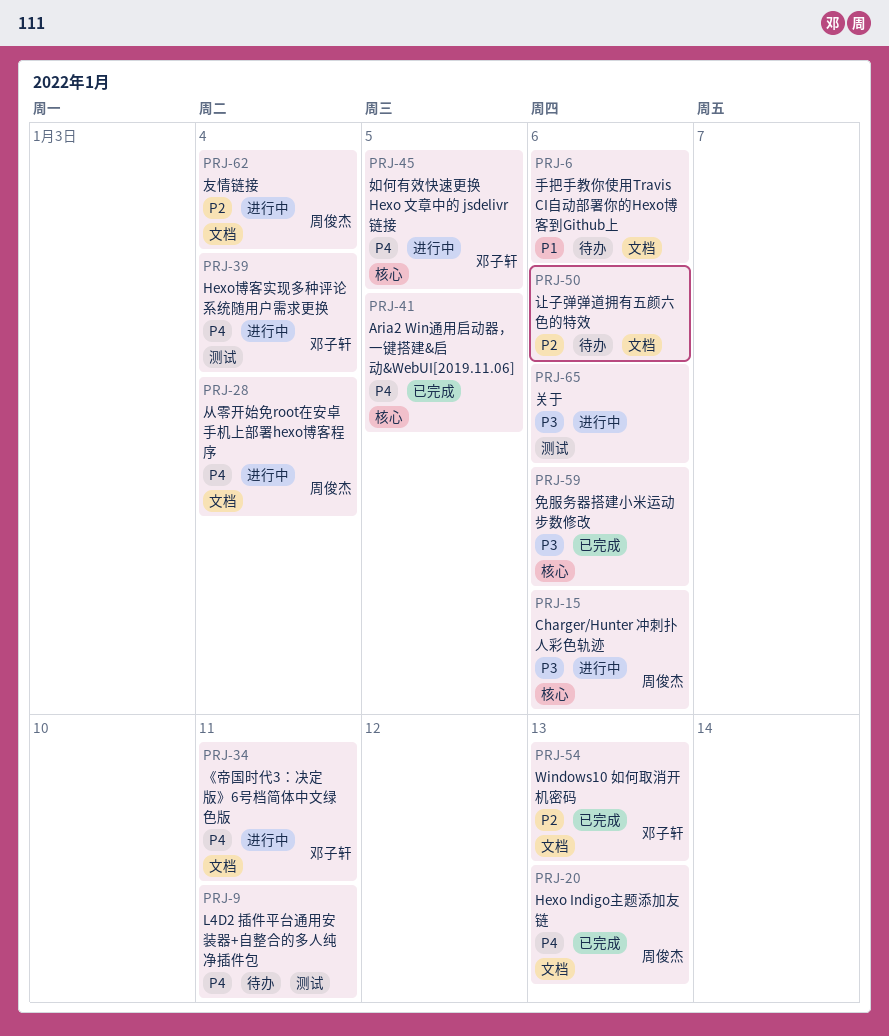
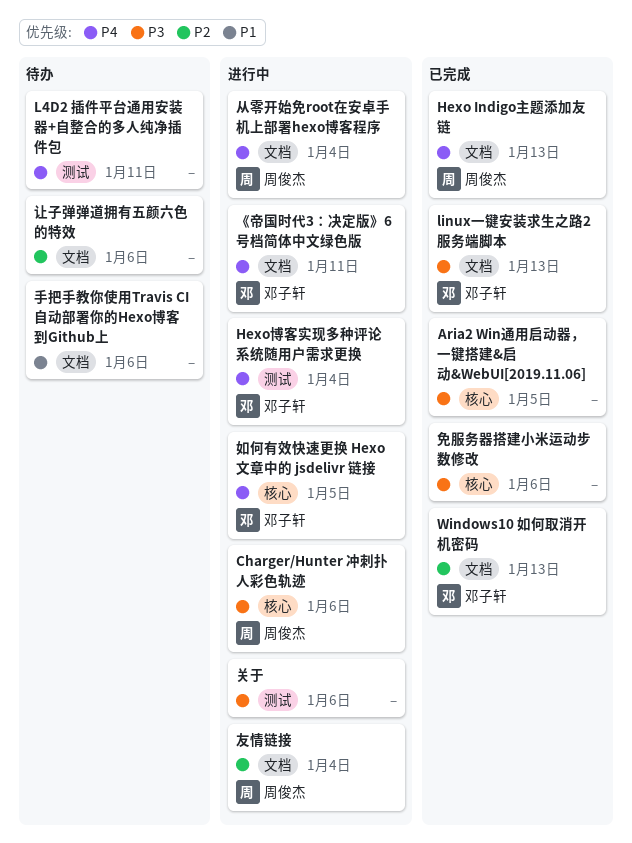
Aria2 Win通用启动器，一键搭建&启动&WebUI[2019.11.06], priority: P4 -> P3
linux一键安装求生之路2服务端脚本: none -> present

